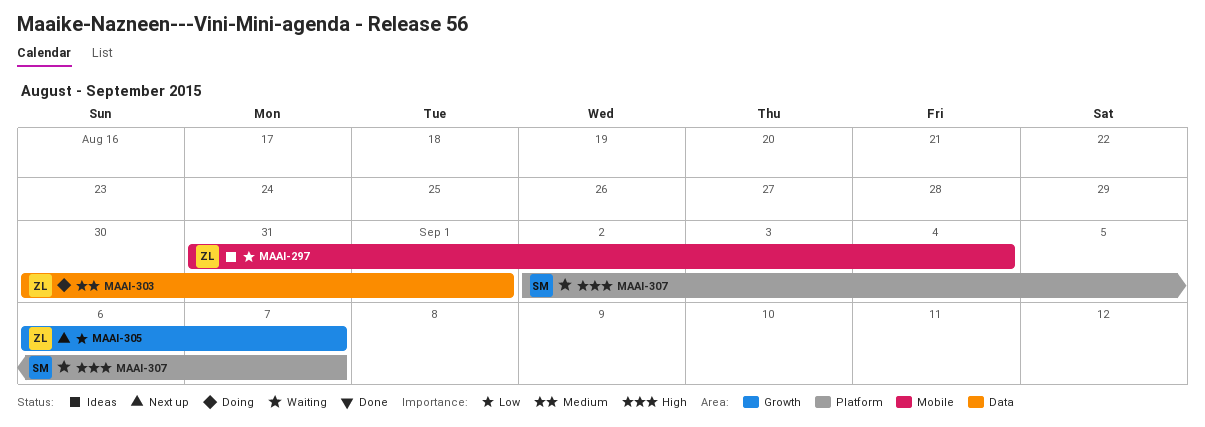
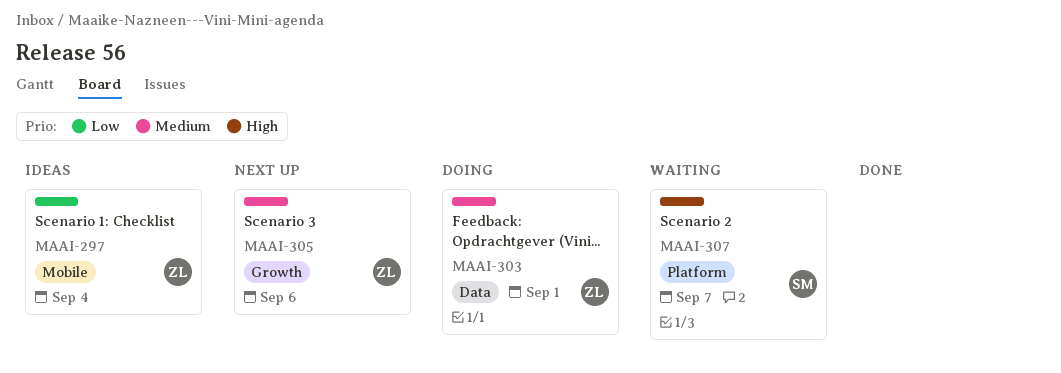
MAAI-305, priority: Low -> Medium
MAAI-305, due: Sep 7 -> Sep 6

